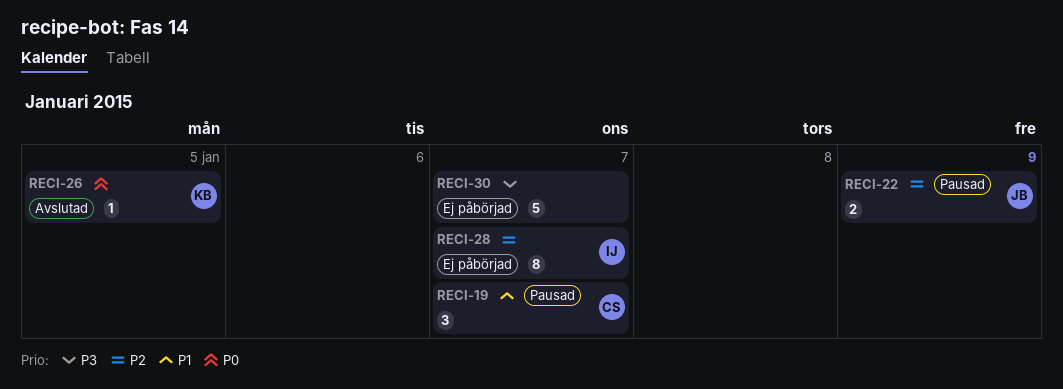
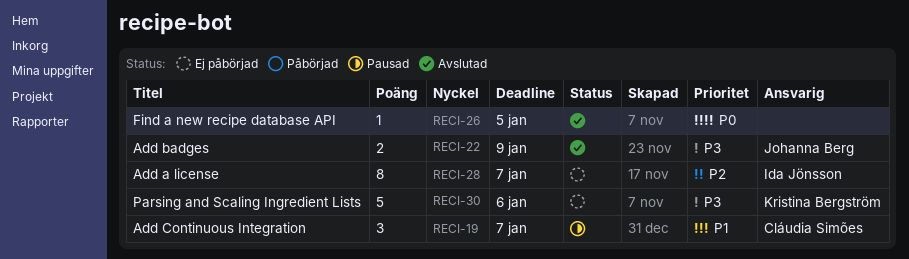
RECI-22, status: Pausad -> Avslutad
RECI-22, priority: P2 -> P3
RECI-26, owner: Kristina Bergström -> none
RECI-30, owner: none -> Kristina Bergström
RECI-30, due: Jan 7 -> Jan 6

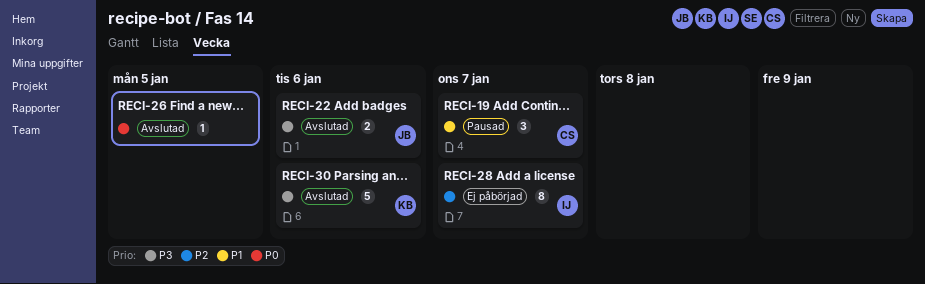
RECI-22, due: Jan 9 -> Jan 6
RECI-30, status: Ej påbörjad -> Avslutad

